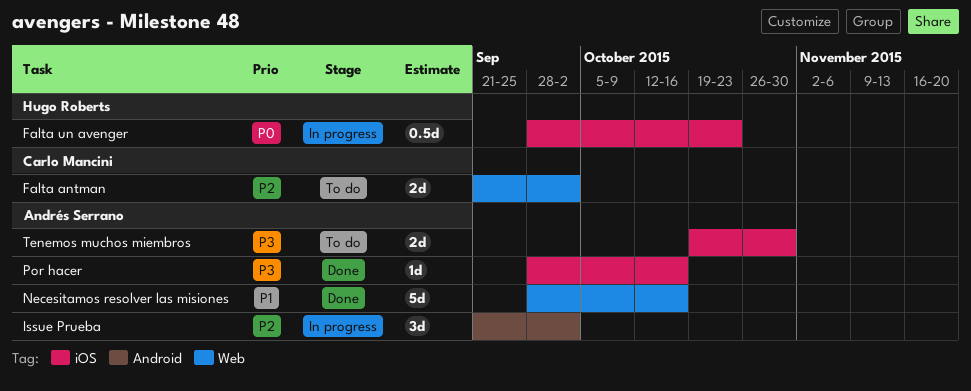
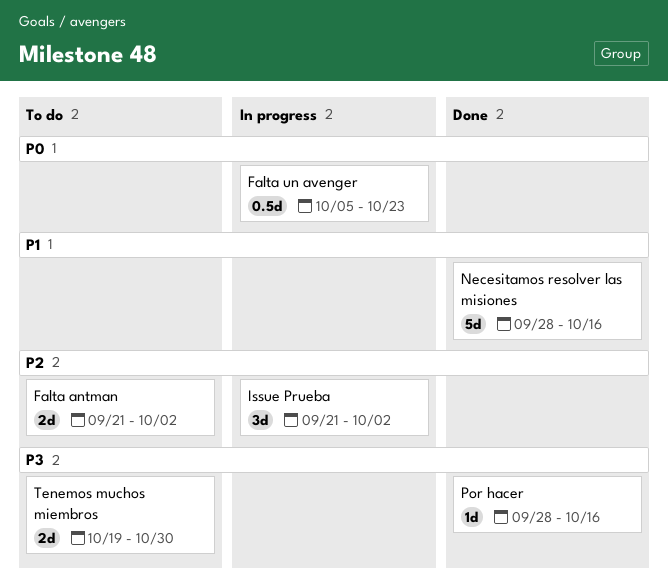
Falta un avenger, start: Sep 28 -> Oct 5

